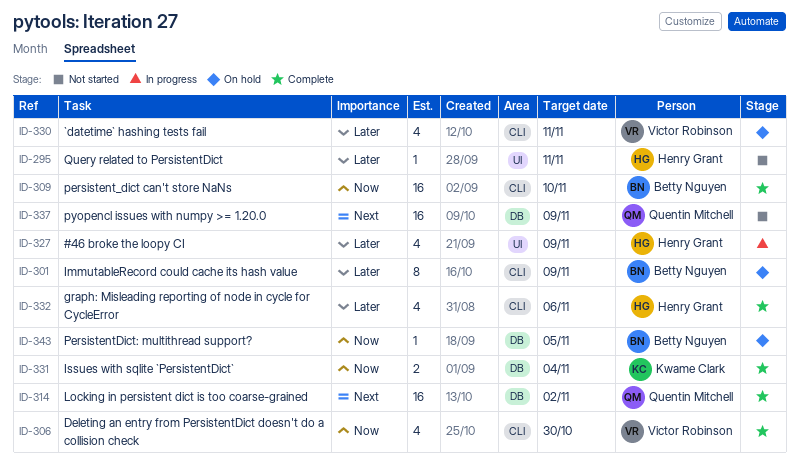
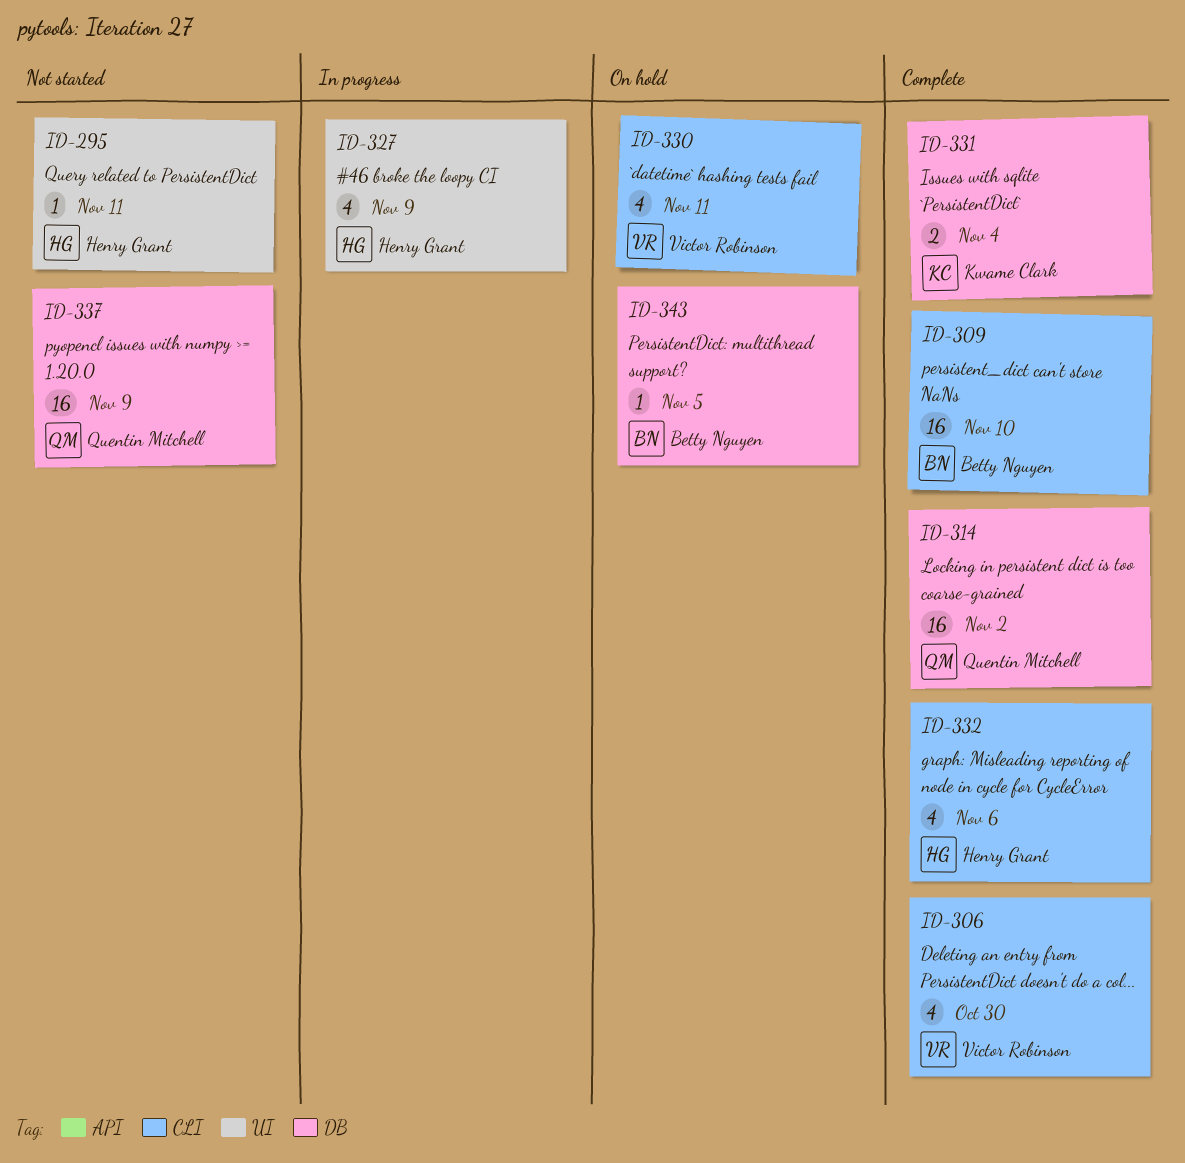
ID-301: present -> none

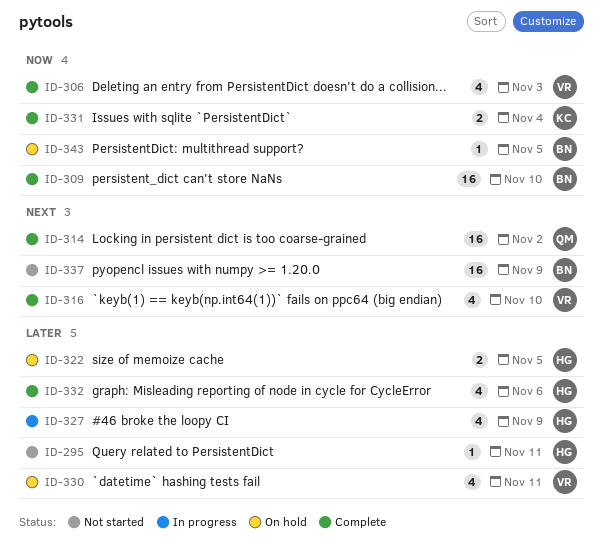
ID-306, due: Oct 30 -> Nov 3
ID-316: none -> present
ID-322: none -> present
ID-337, owner: Quentin Mitchell -> Betty Nguyen

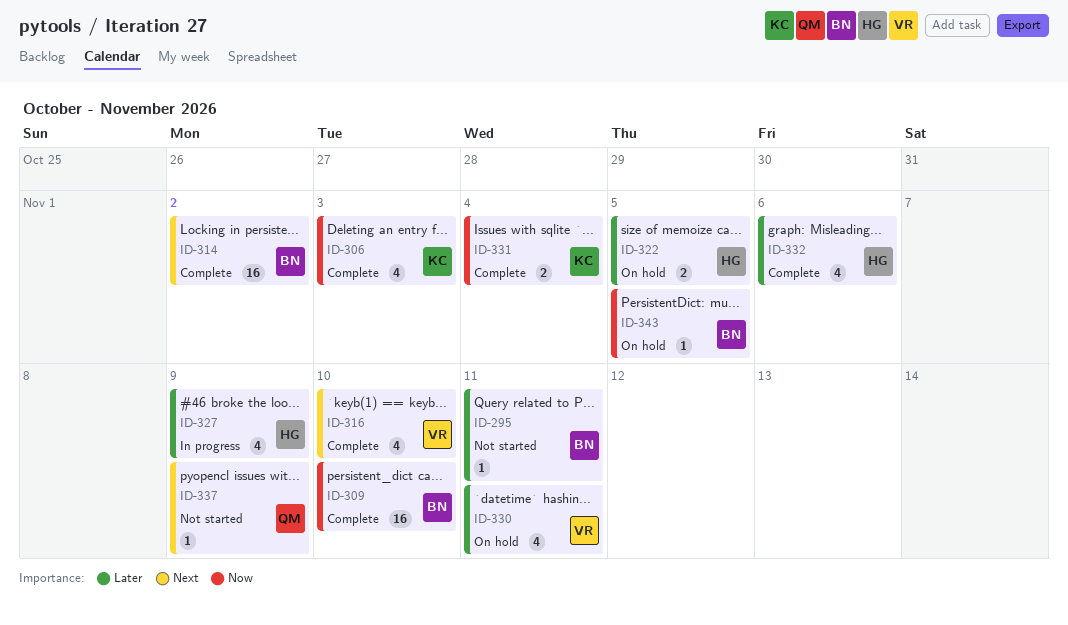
ID-295, owner: HG -> BN
ID-306, owner: VR -> KC
ID-314, owner: QM -> BN
ID-337, owner: BN -> QM
ID-337, estimate: 16 -> 1

